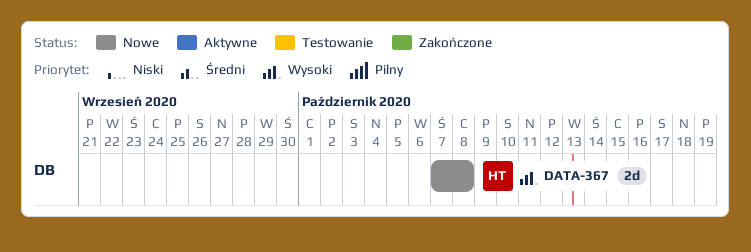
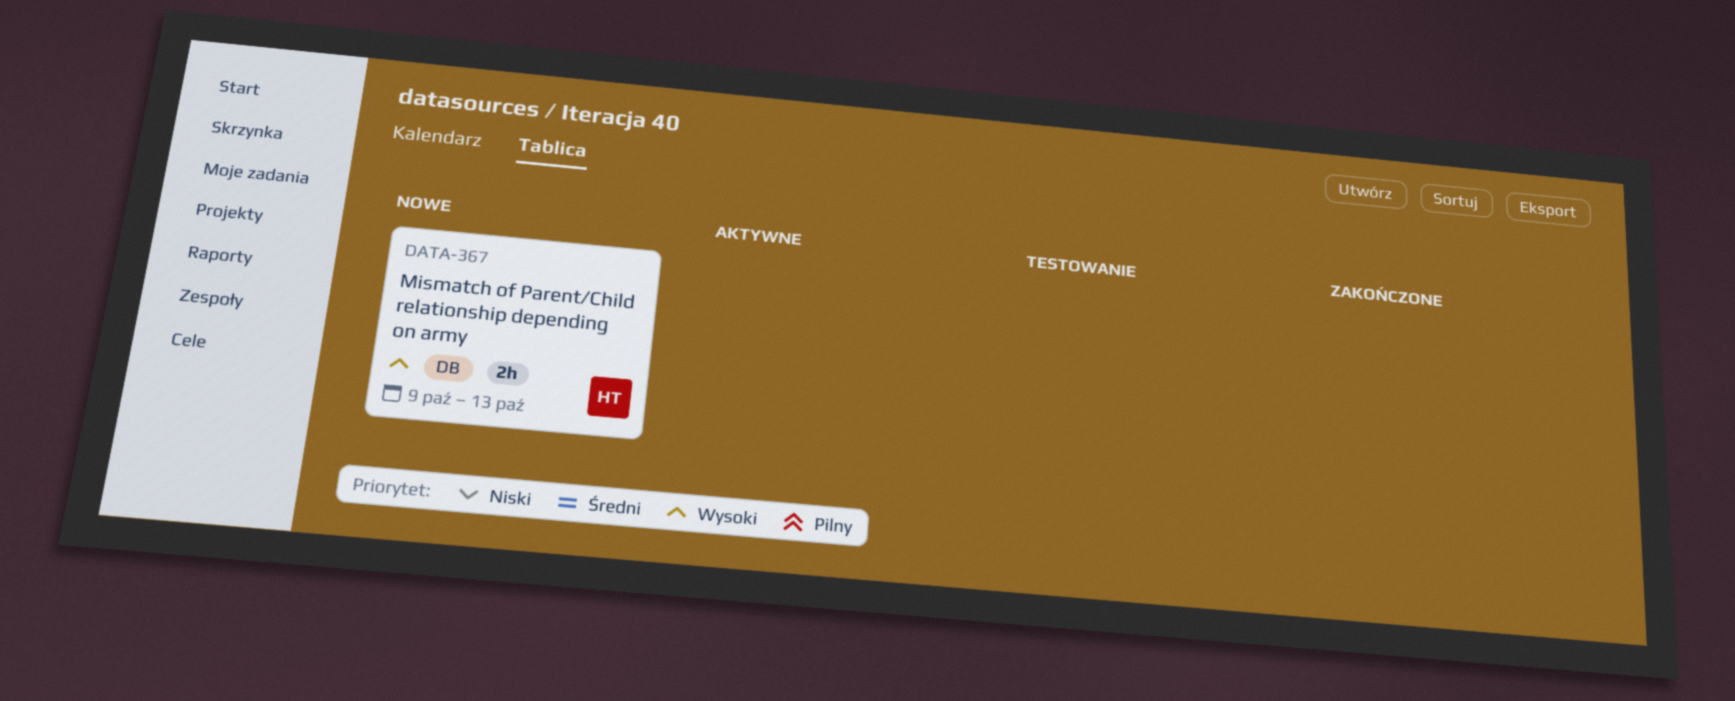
DATA-367, estimate: 2d -> 2h
DATA-367, start: Oct 7 -> Oct 9
DATA-367, due: Oct 8 -> Oct 13

